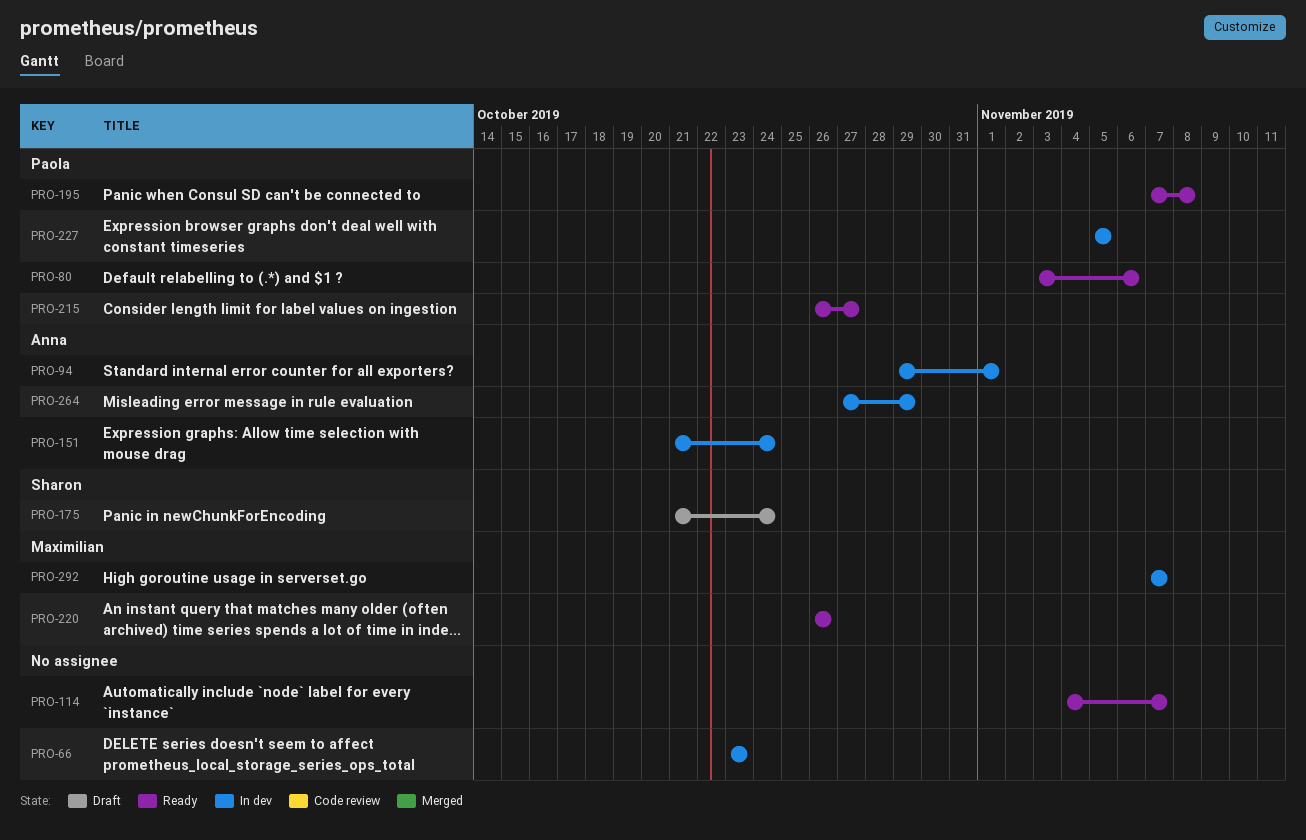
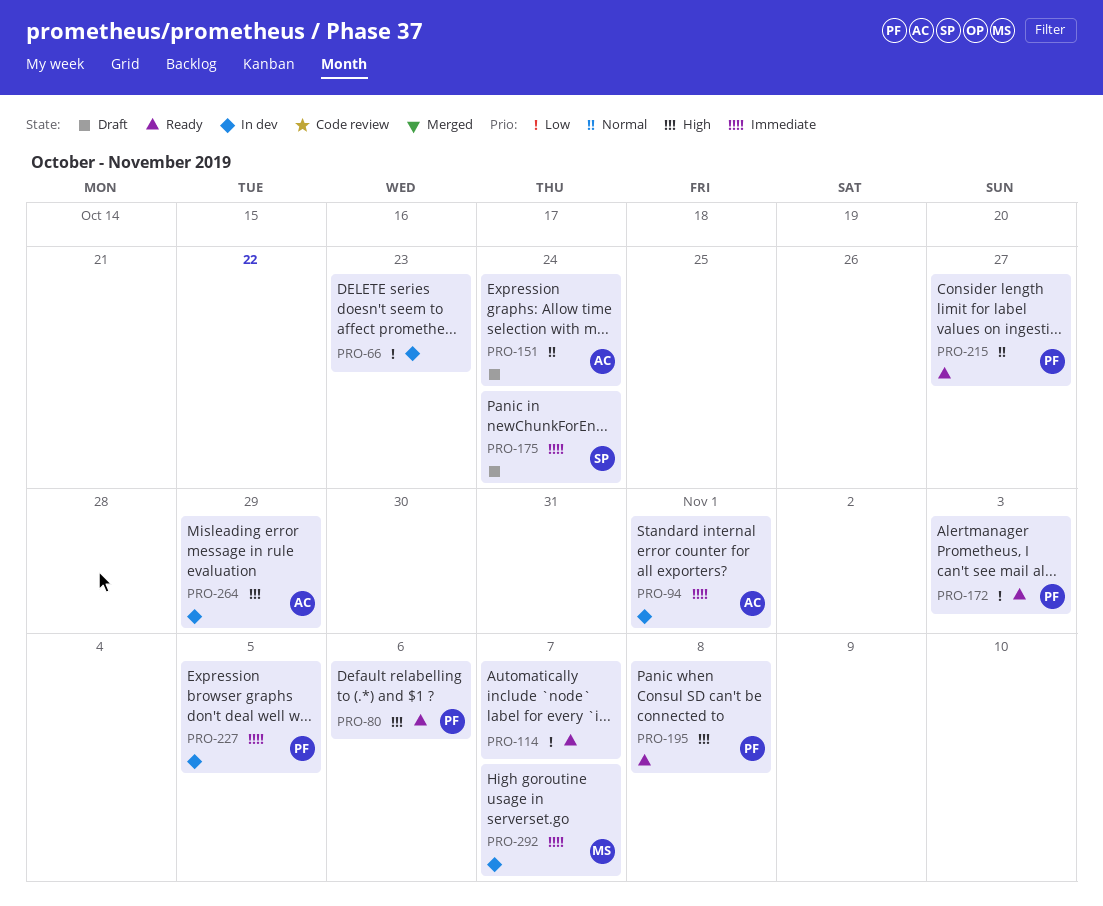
PRO-151, status: In dev -> Draft
PRO-172: none -> present
PRO-220: present -> none

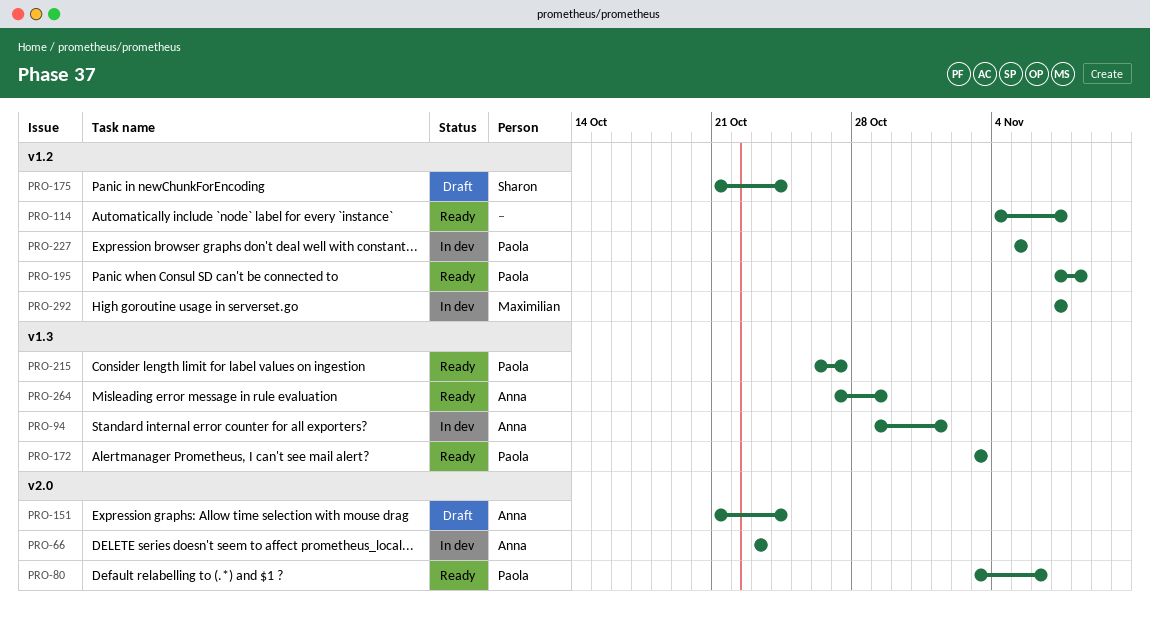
PRO-66, owner: none -> Anna
PRO-264, status: In dev -> Ready

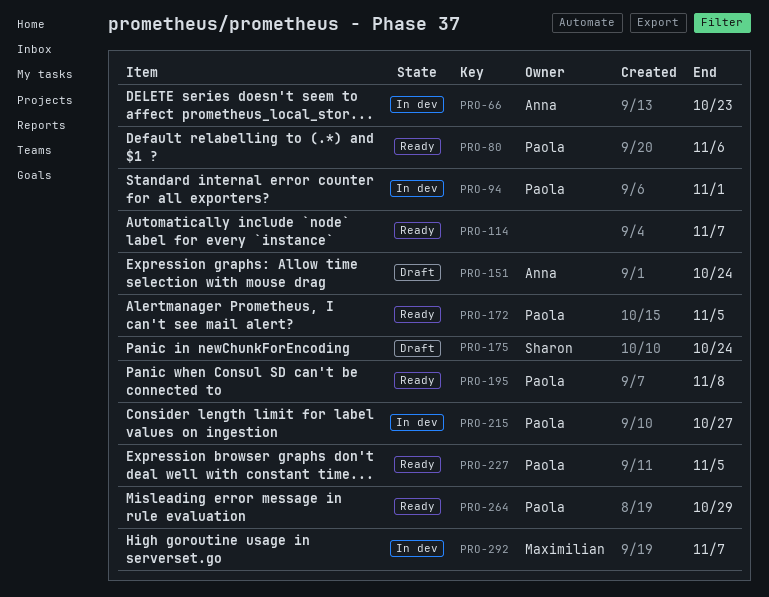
PRO-94, owner: Anna -> Paola
PRO-172, due: Nov 3 -> Nov 5
PRO-215, status: Ready -> In dev
PRO-227, status: In dev -> Ready
PRO-264, owner: Anna -> Paola

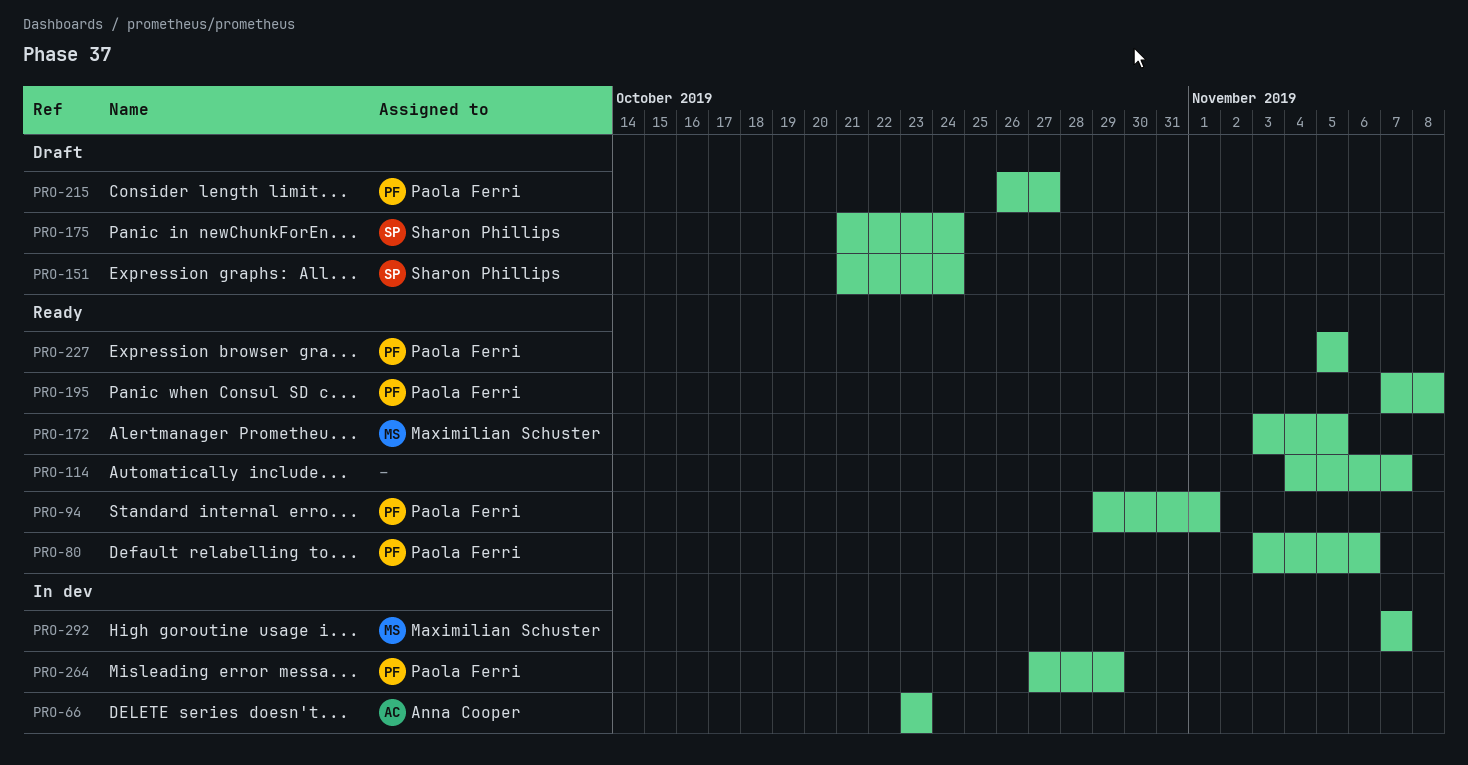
PRO-94, status: In dev -> Ready
PRO-151, owner: Anna Cooper -> Sharon Phillips
PRO-172, owner: Paola Ferri -> Maximilian Schuster
PRO-215, status: In dev -> Draft
PRO-264, status: Ready -> In dev

